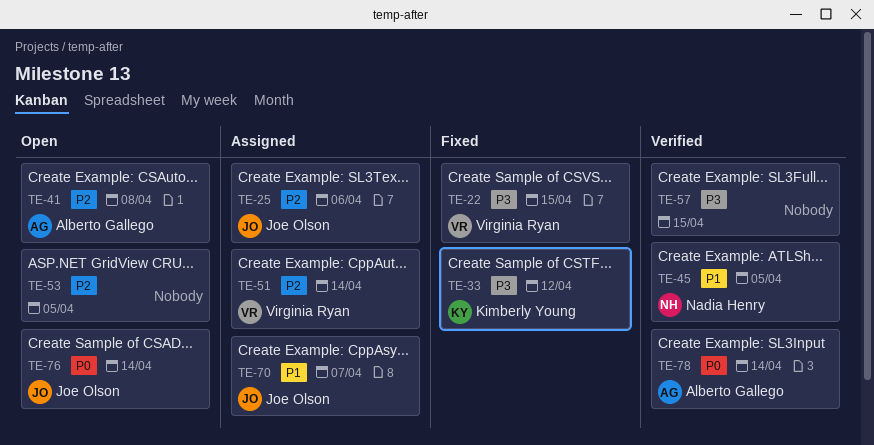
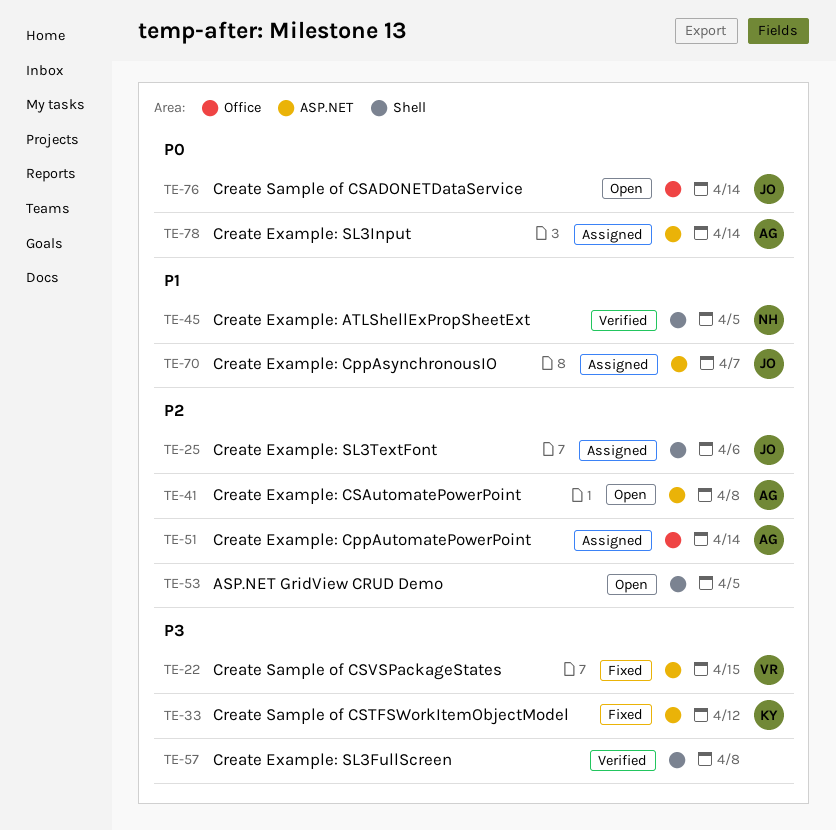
TE-51, owner: Virginia Ryan -> Alberto Gallego
TE-57, due: Apr 15 -> Apr 8
TE-78, status: Verified -> Assigned

